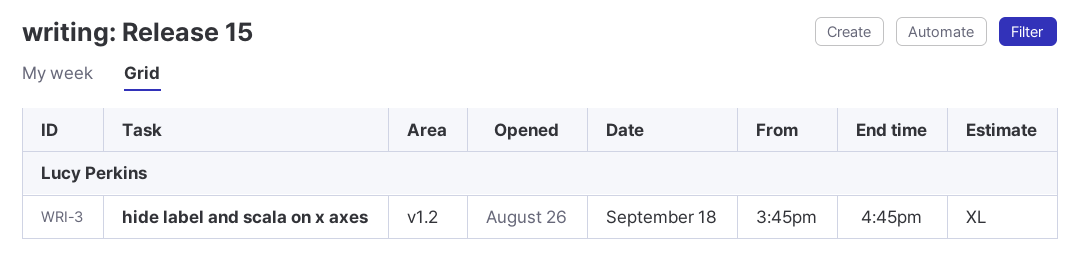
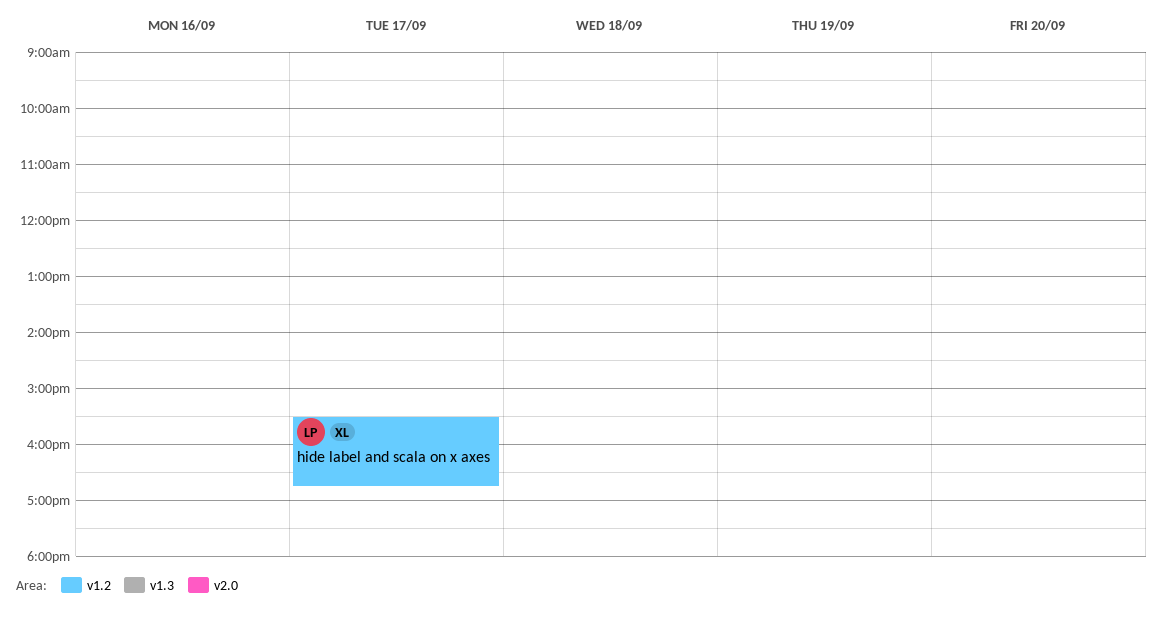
hide label and scala on x axes, day: Sep 18 -> Sep 17
hide label and scala on x axes, begins: 15:45 -> 15:30

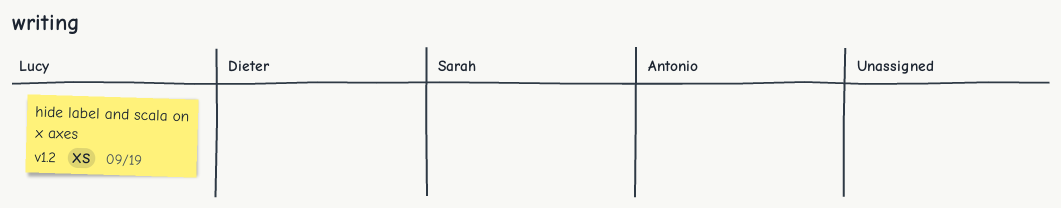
hide label and scala on x axes, estimate: XL -> XS
hide label and scala on x axes, day: Sep 17 -> Sep 19

